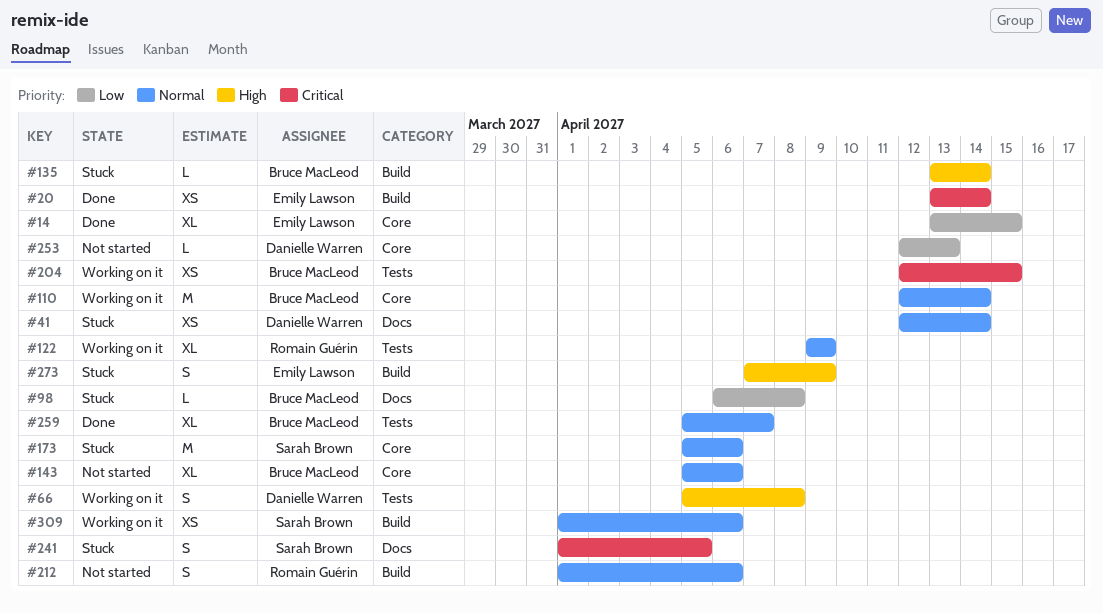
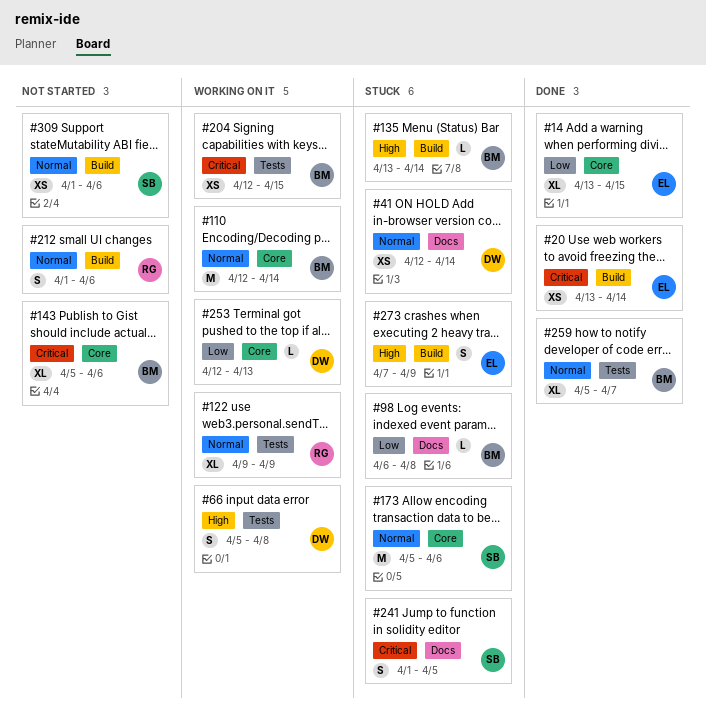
#143, priority: Normal -> Critical
#253, status: Not started -> Working on it
#309, status: Working on it -> Not started

